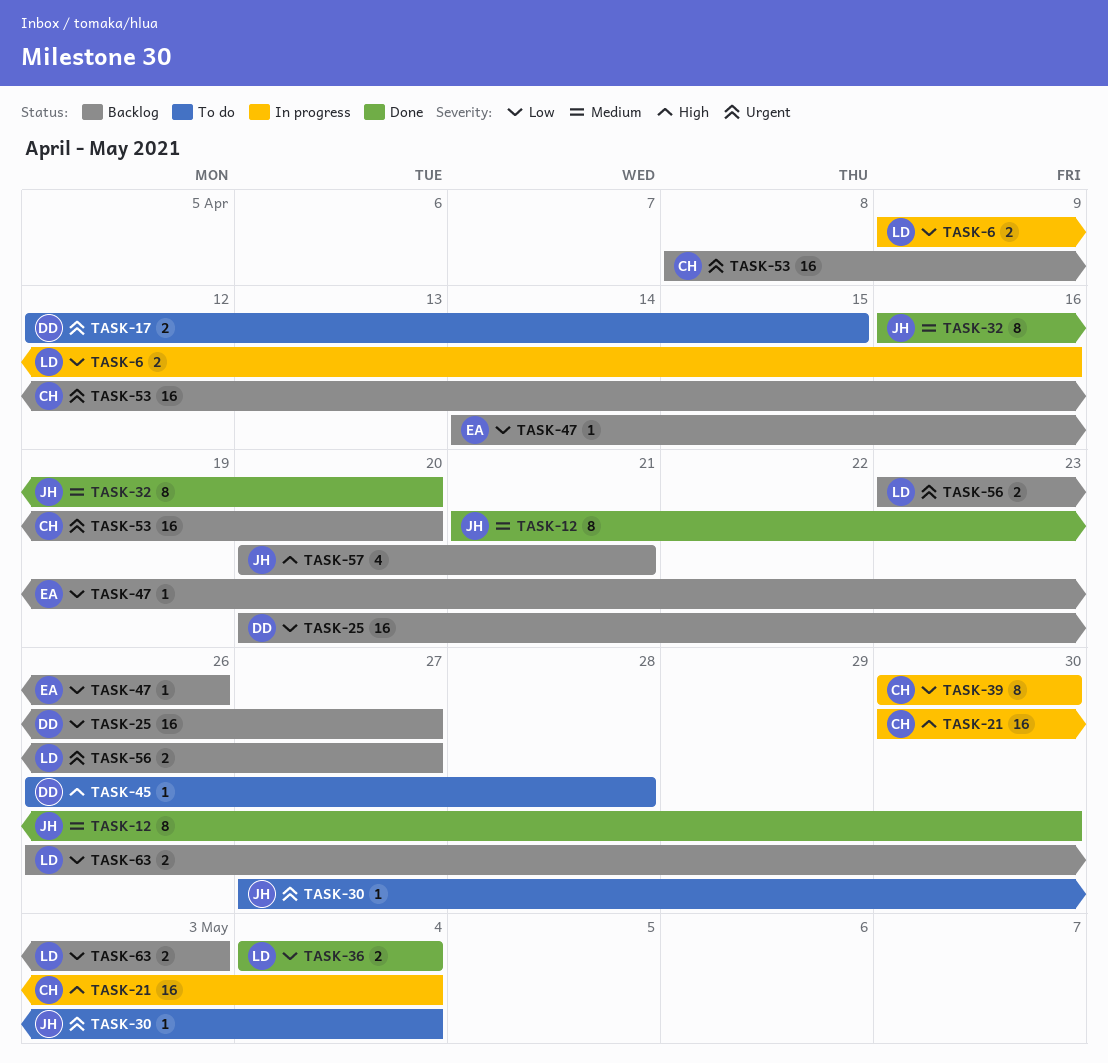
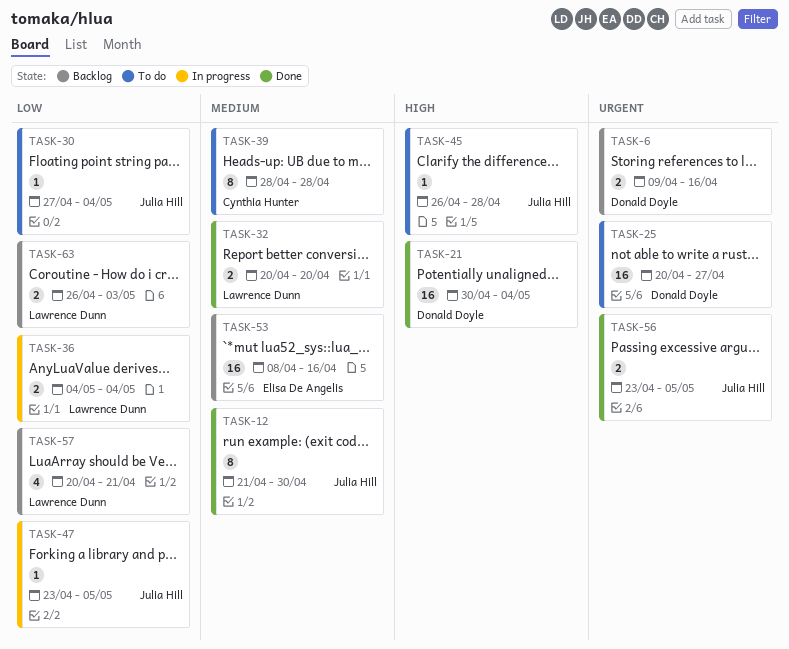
TASK-6, status: In progress -> Backlog
TASK-6, owner: Lawrence Dunn -> Donald Doyle
TASK-6, priority: Low -> Urgent
TASK-17: present -> none
TASK-21, status: In progress -> Done
TASK-21, owner: Cynthia Hunter -> Donald Doyle
TASK-25, status: Backlog -> To do
TASK-25, priority: Low -> Urgent
TASK-30, priority: Urgent -> Low
TASK-32, owner: Julia Hill -> Lawrence Dunn
TASK-32, estimate: 8 -> 2
TASK-32, start: Apr 16 -> Apr 20
TASK-36, status: Done -> In progress
TASK-39, status: In progress -> To do
TASK-39, priority: Low -> Medium
TASK-39, start: Apr 30 -> Apr 28
TASK-39, due: Apr 30 -> Apr 28
TASK-45, owner: Donald Doyle -> Julia Hill
TASK-47, status: Backlog -> In progress
TASK-47, owner: Elisa De Angelis -> Julia Hill
TASK-47, start: Apr 14 -> Apr 23
TASK-47, due: Apr 26 -> May 5
TASK-53, owner: Cynthia Hunter -> Elisa De Angelis
TASK-53, priority: Urgent -> Medium
TASK-53, due: Apr 20 -> Apr 16
TASK-56, status: Backlog -> Done
TASK-56, owner: Lawrence Dunn -> Julia Hill
TASK-56, due: Apr 27 -> May 5
TASK-57, owner: Julia Hill -> Lawrence Dunn
TASK-57, priority: High -> Low

